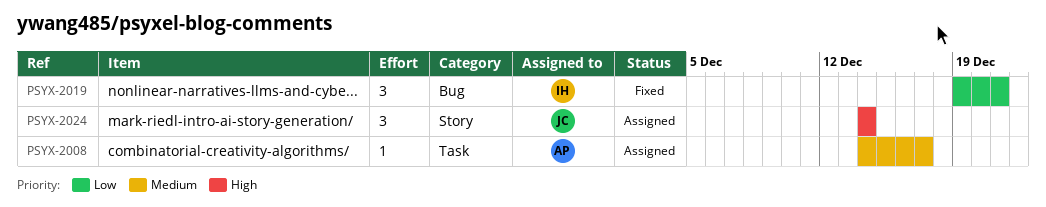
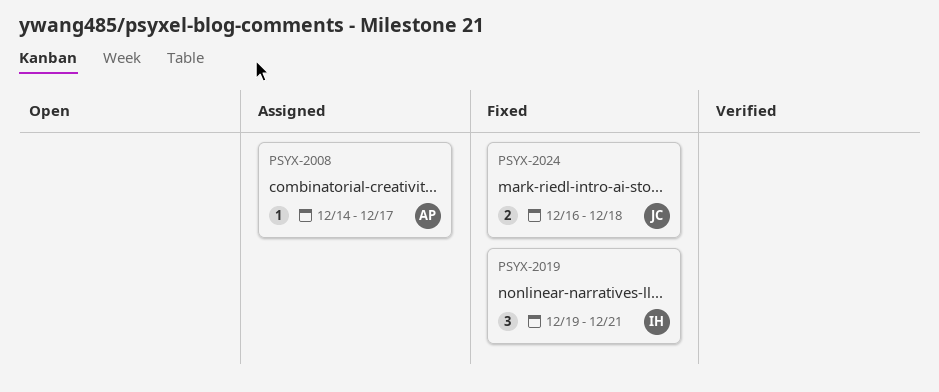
PSYX-2024, status: Assigned -> Fixed
PSYX-2024, estimate: 3 -> 2
PSYX-2024, start: Dec 14 -> Dec 16
PSYX-2024, due: Dec 14 -> Dec 18

